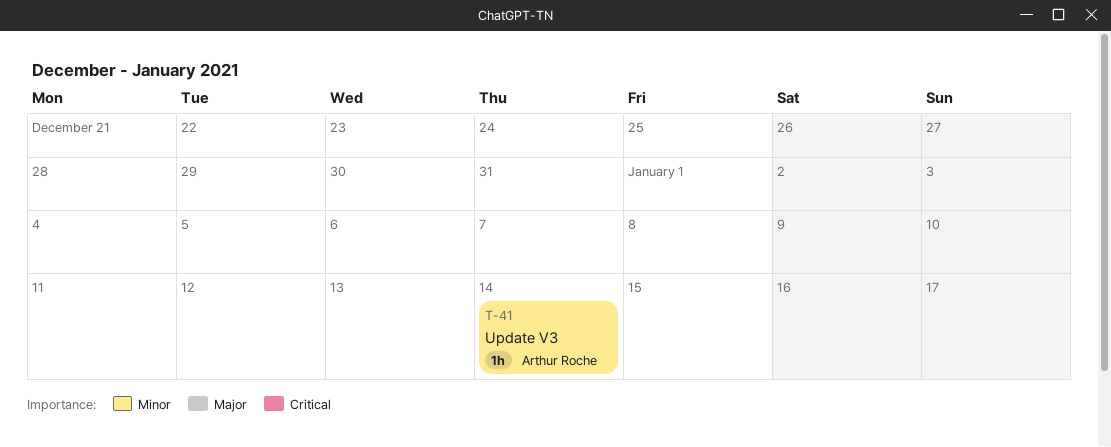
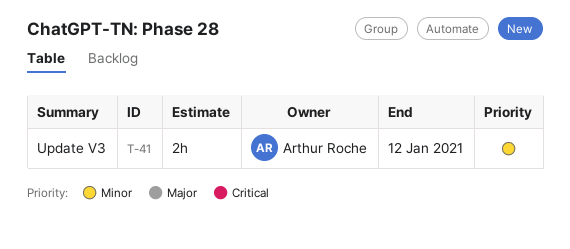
T-41, estimate: 1h -> 2h
T-41, due: Jan 14 -> Jan 12

